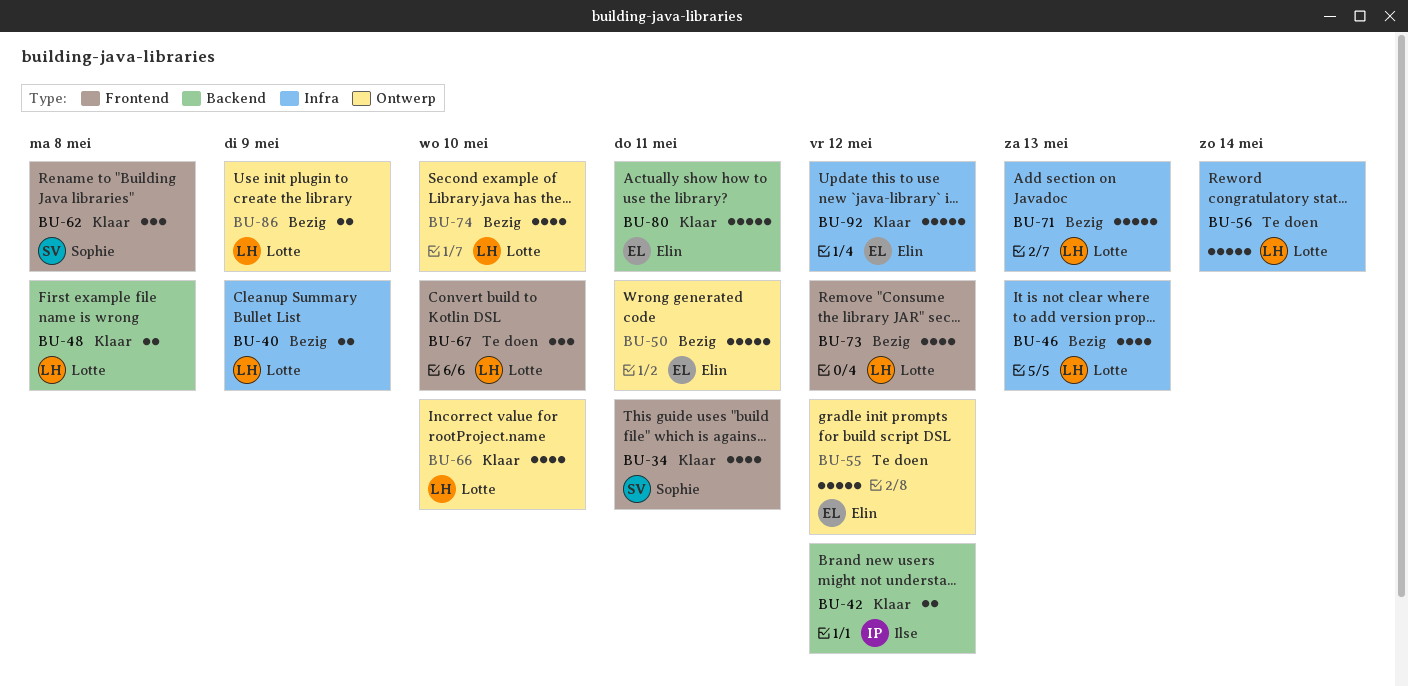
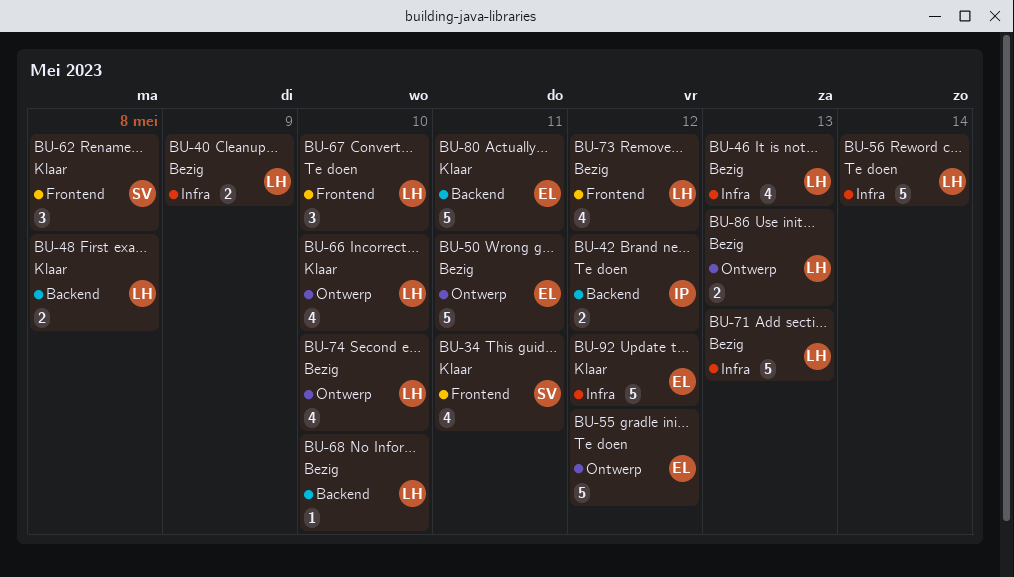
BU-42, status: Klaar -> Te doen
BU-68: none -> present
BU-86, due: May 9 -> May 13

